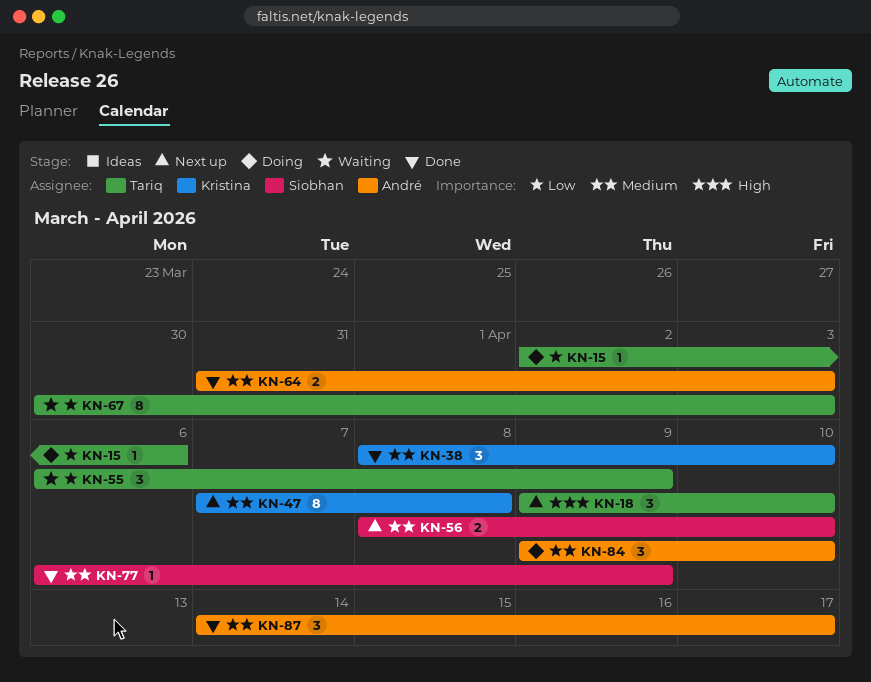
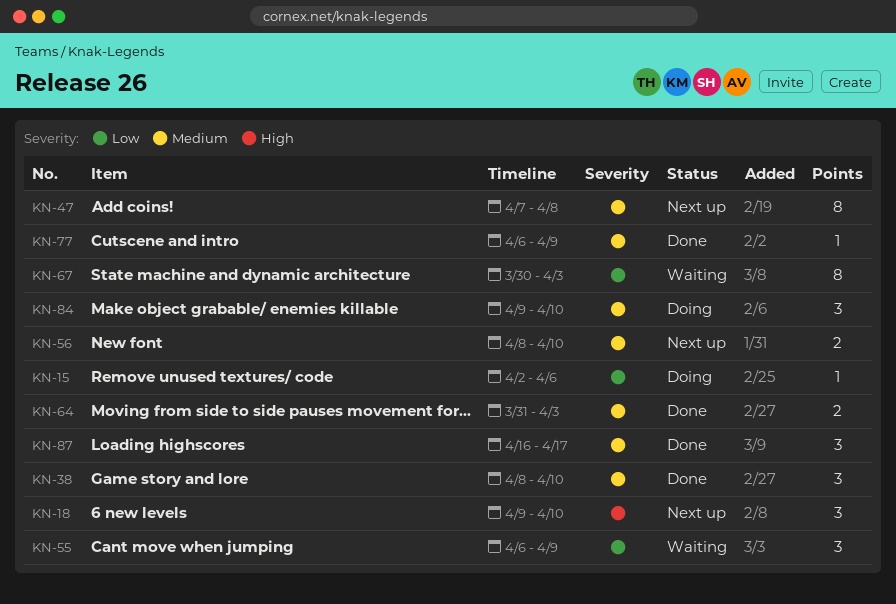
KN-87, start: Apr 14 -> Apr 16

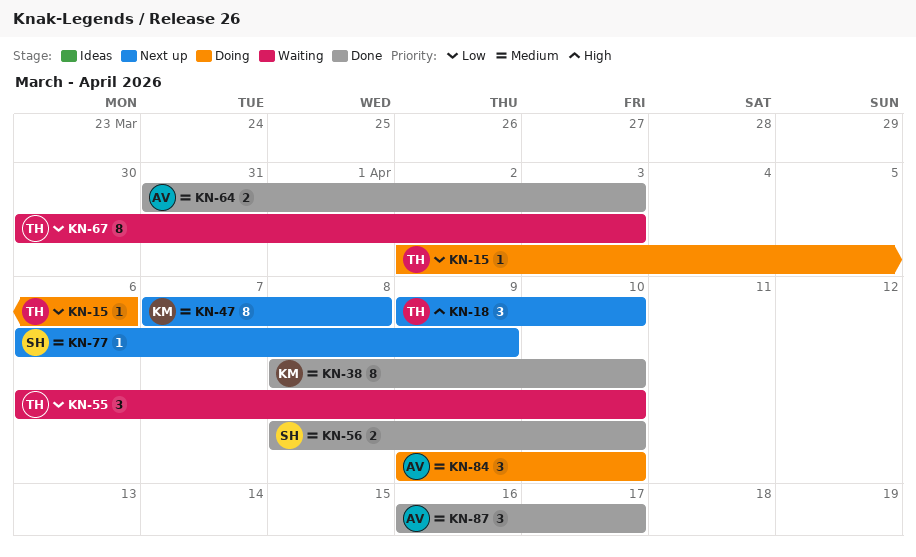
KN-38, estimate: 3 -> 8
KN-55, due: Apr 9 -> Apr 10
KN-56, status: Next up -> Done
KN-77, status: Done -> Next up

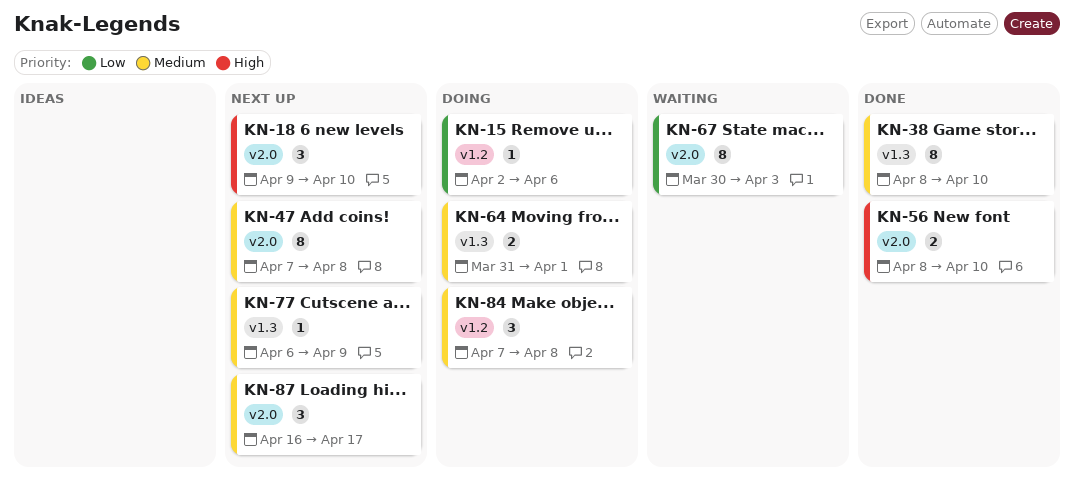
KN-55: present -> none
KN-56, priority: Medium -> High
KN-64, status: Done -> Doing
KN-64, due: Apr 3 -> Apr 1
KN-84, start: Apr 9 -> Apr 7
KN-84, due: Apr 10 -> Apr 8
KN-87, status: Done -> Next up

